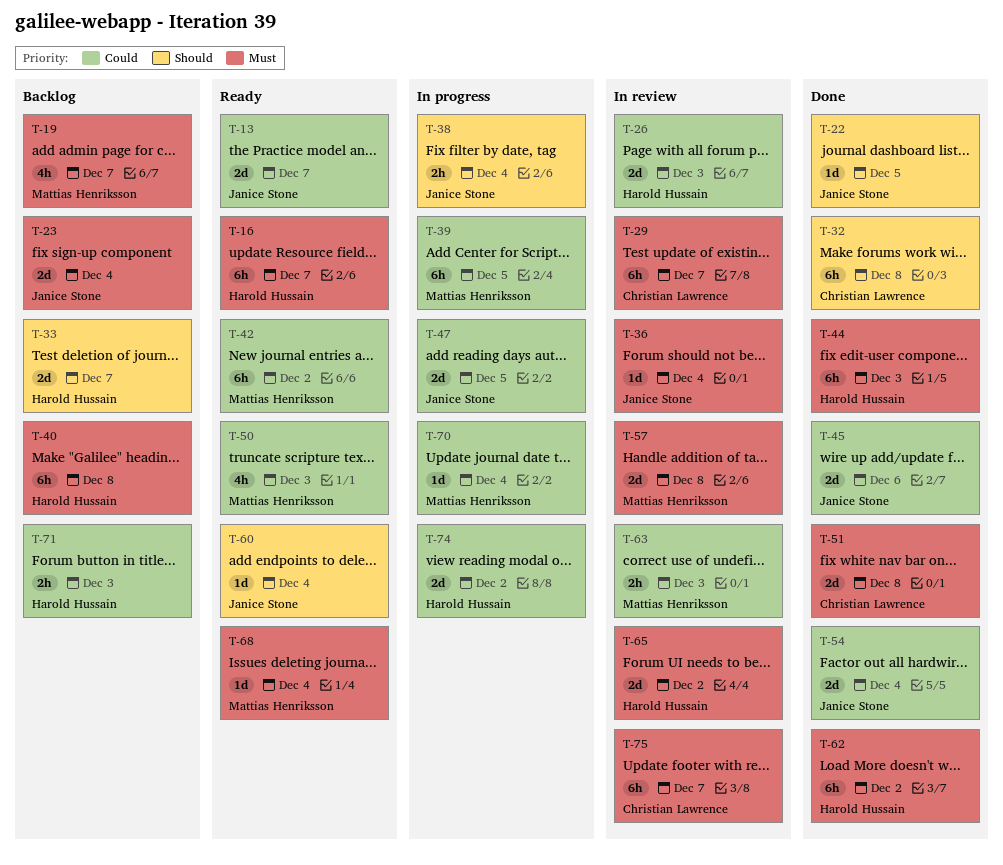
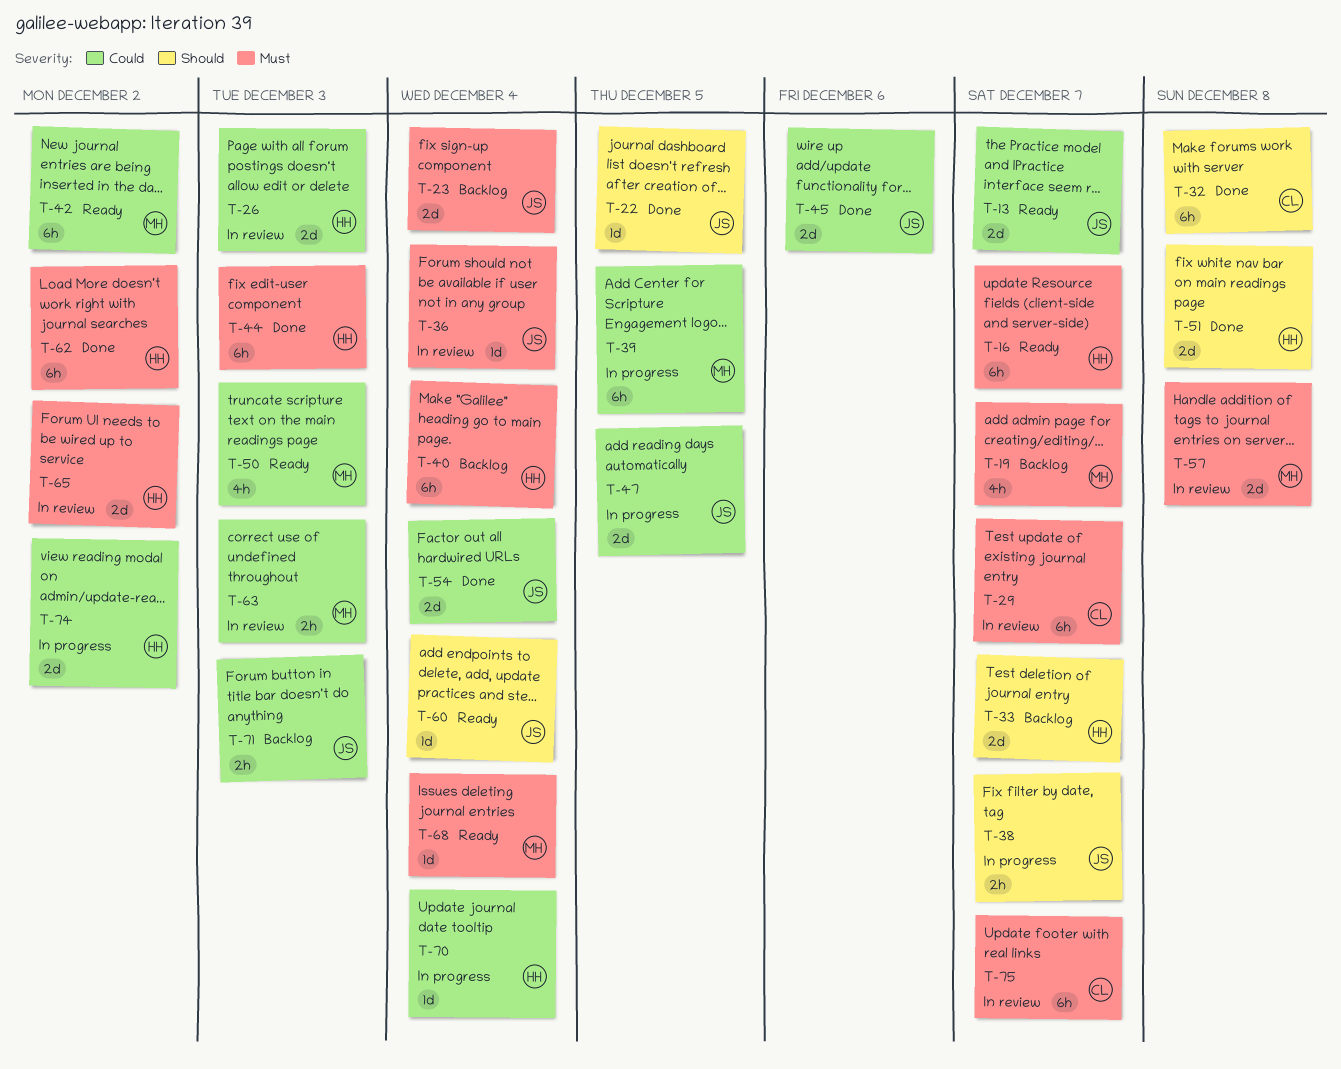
T-38, due: Dec 4 -> Dec 7
T-40, due: Dec 8 -> Dec 4
T-51, owner: Christian Lawrence -> Harold Hussain
T-51, priority: Must -> Should
T-70, owner: Mattias Henriksson -> Harold Hussain
T-71, owner: Harold Hussain -> Janice Stone

